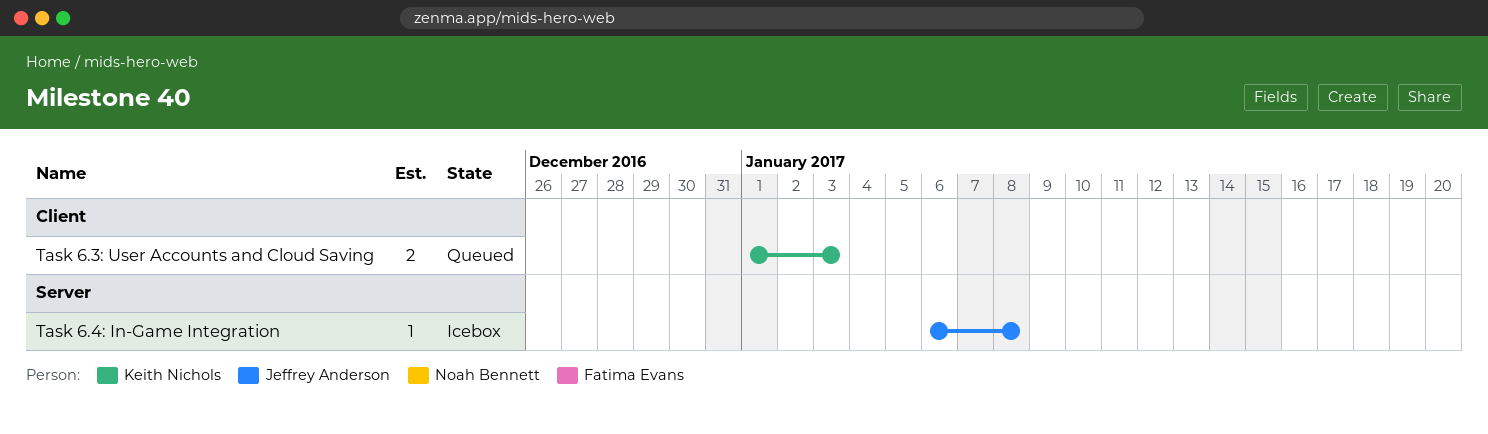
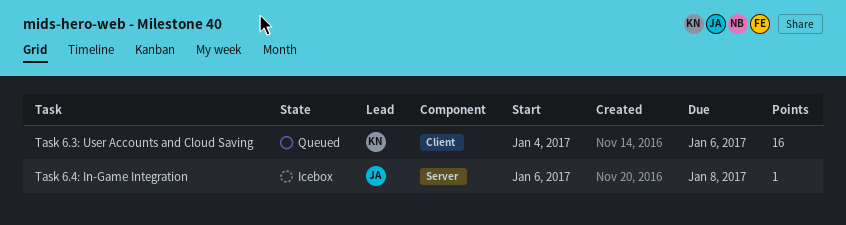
Task 6.3: User Accounts and Cloud Saving, estimate: 2 -> 16
Task 6.3: User Accounts and Cloud Saving, start: Jan 1 -> Jan 4
Task 6.3: User Accounts and Cloud Saving, due: Jan 3 -> Jan 6

